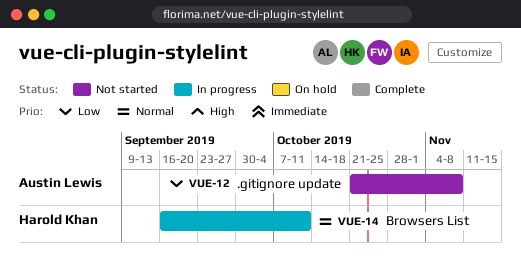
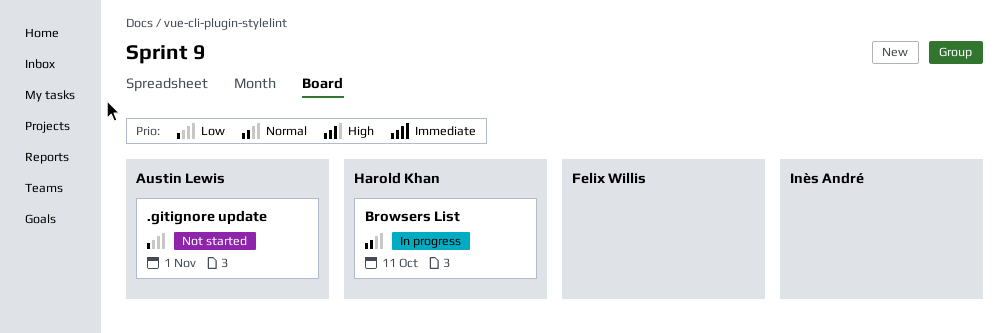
.gitignore update, due: Nov 8 -> Nov 1

